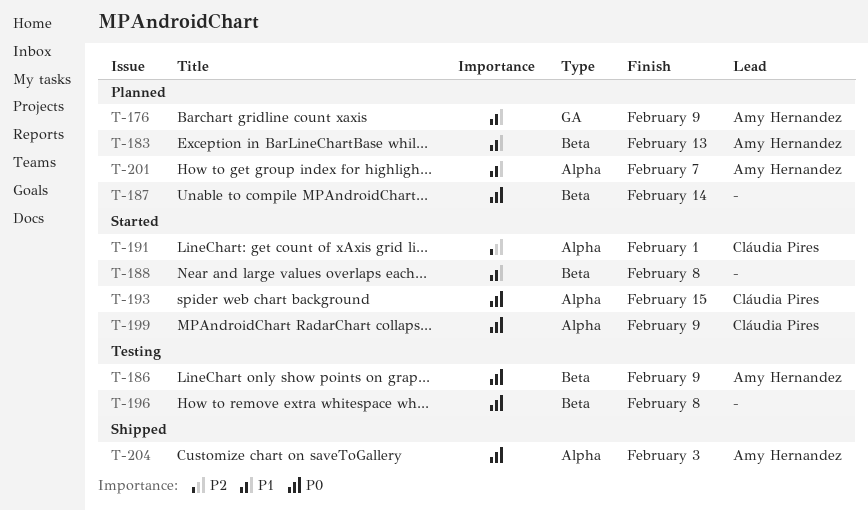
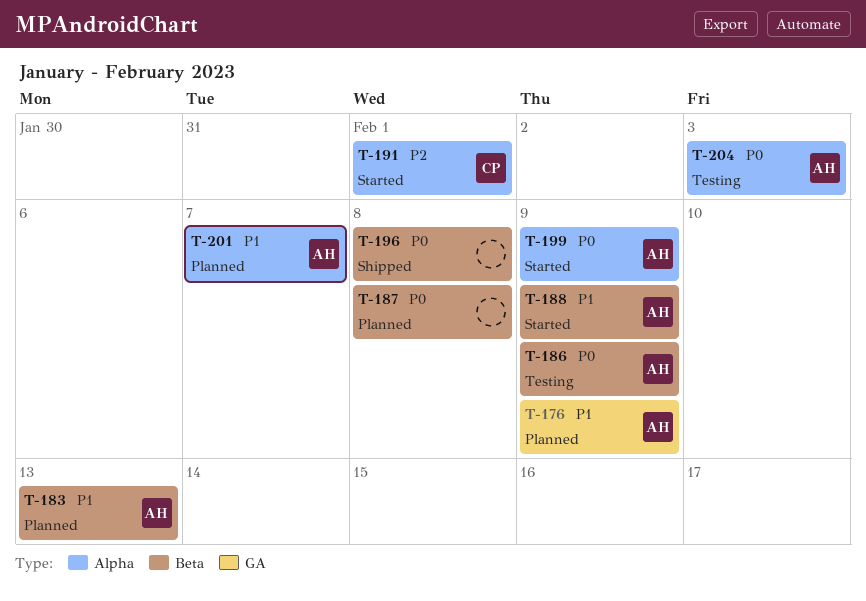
T-187, due: Feb 14 -> Feb 8
T-188, owner: none -> Amy Hernandez
T-188, due: Feb 8 -> Feb 9
T-193: present -> none
T-196, status: Testing -> Shipped
T-199, owner: Cláudia Pires -> Amy Hernandez
T-204, status: Shipped -> Testing

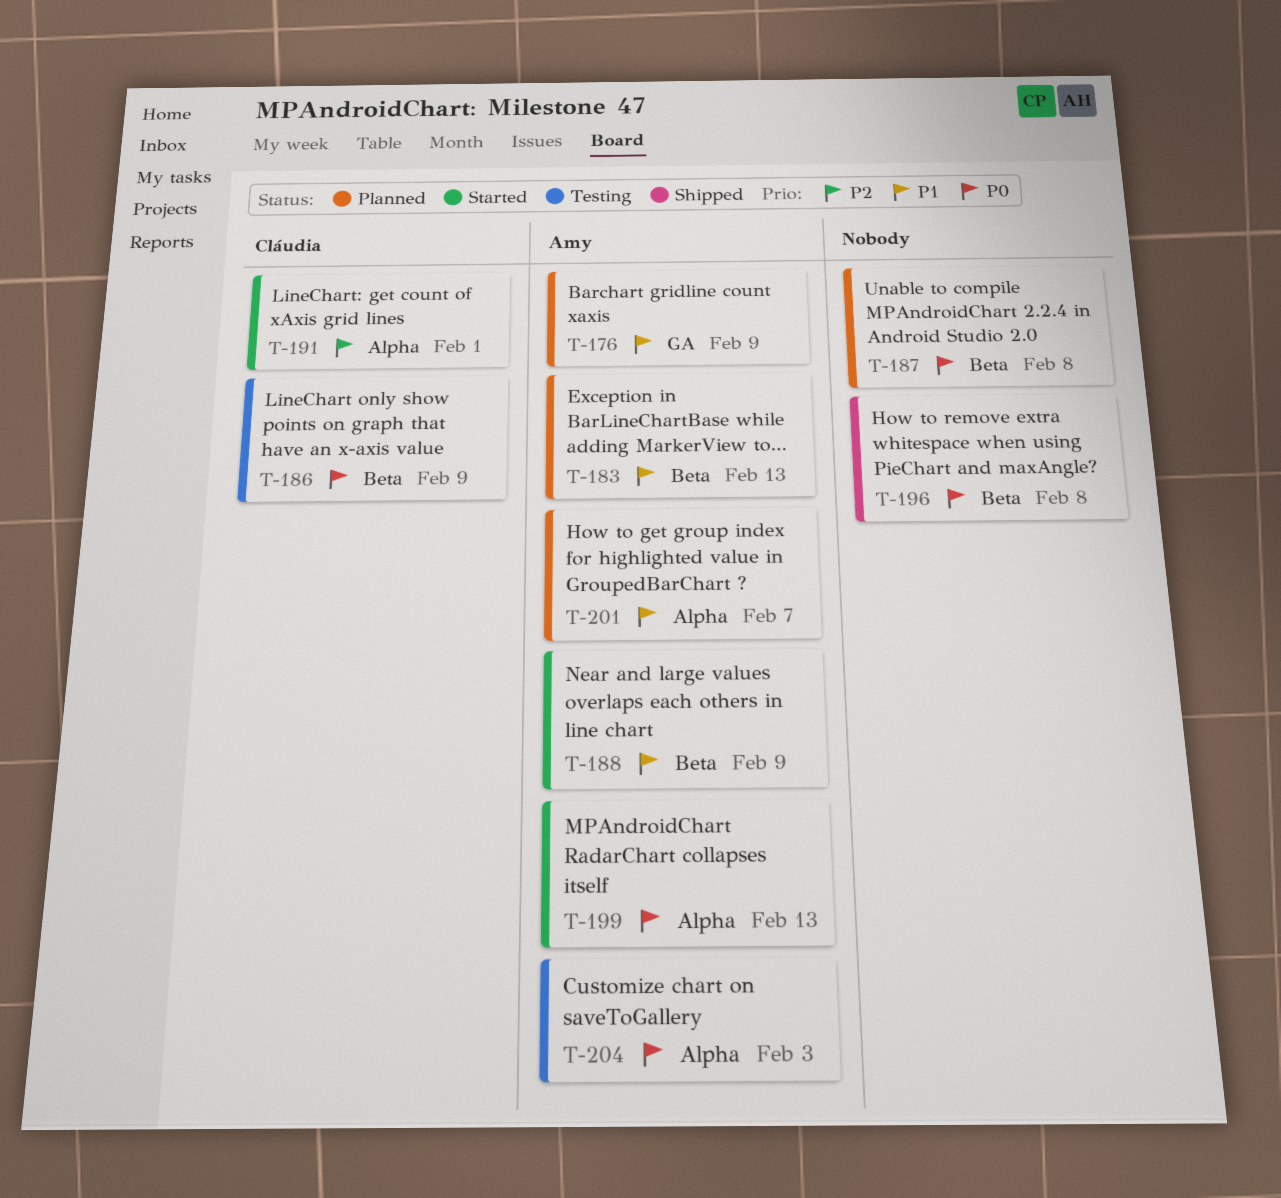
T-186, owner: Amy -> Cláudia
T-199, due: Feb 9 -> Feb 13

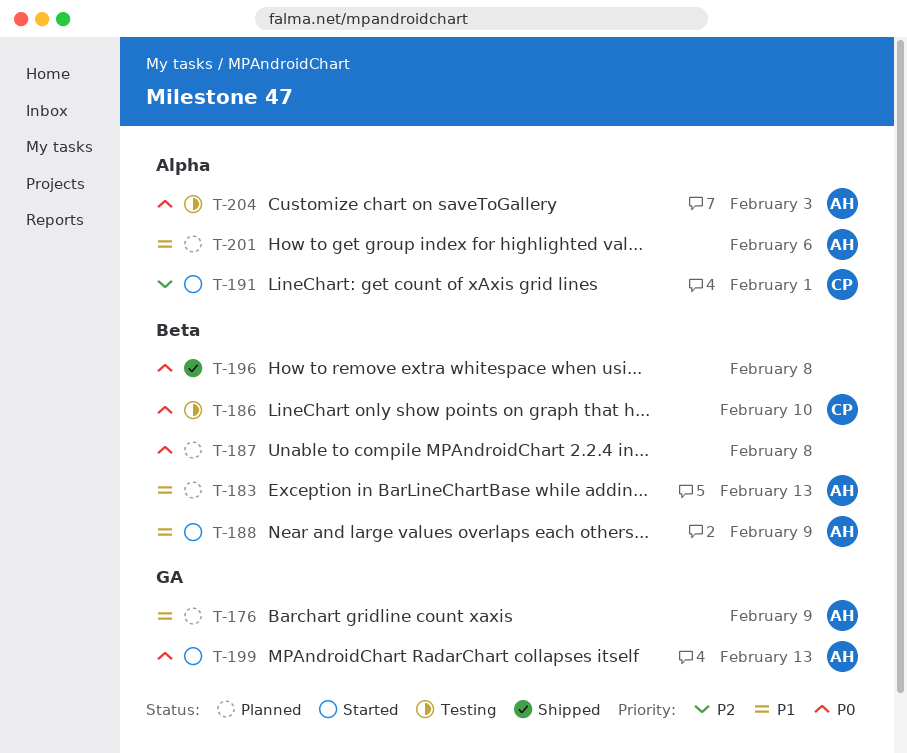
T-186, due: Feb 9 -> Feb 10
T-199, label: Alpha -> GA
T-201, due: Feb 7 -> Feb 6

